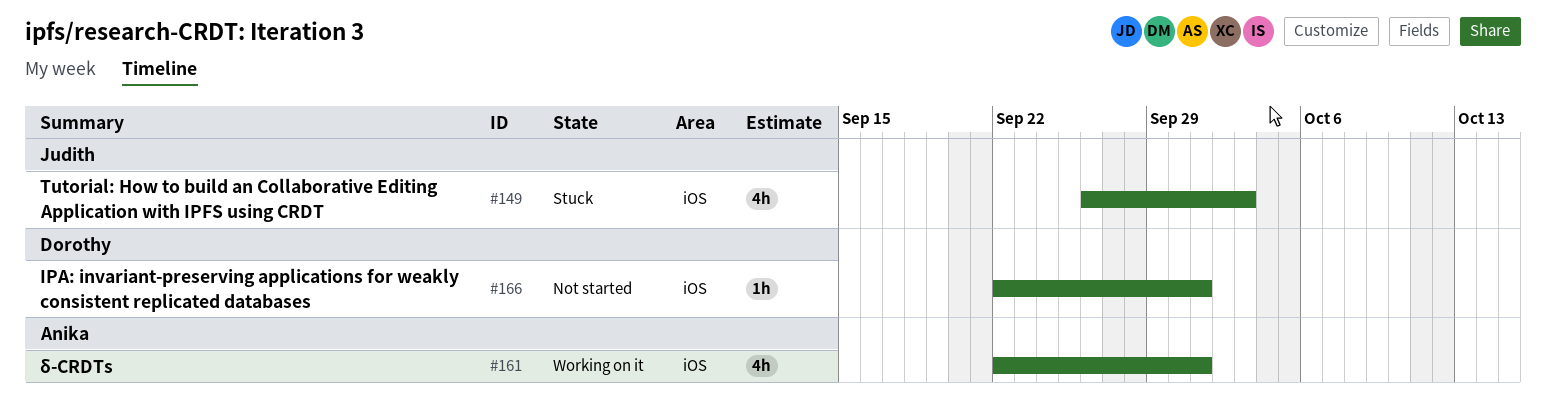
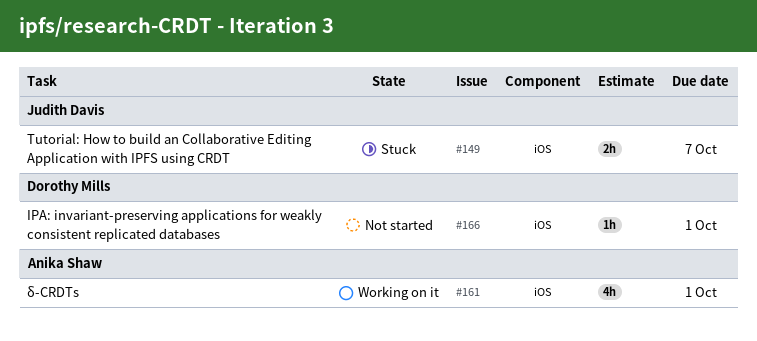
#149, estimate: 4h -> 2h
#149, due: Oct 3 -> Oct 7

